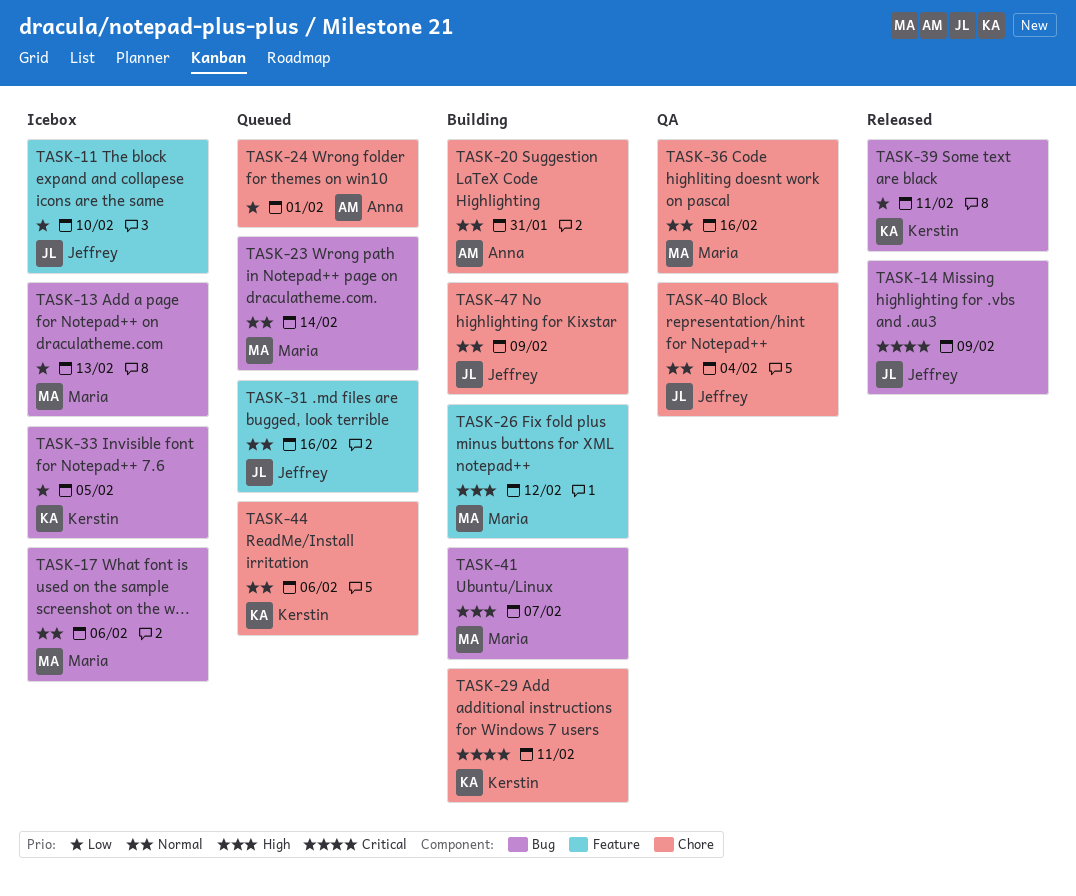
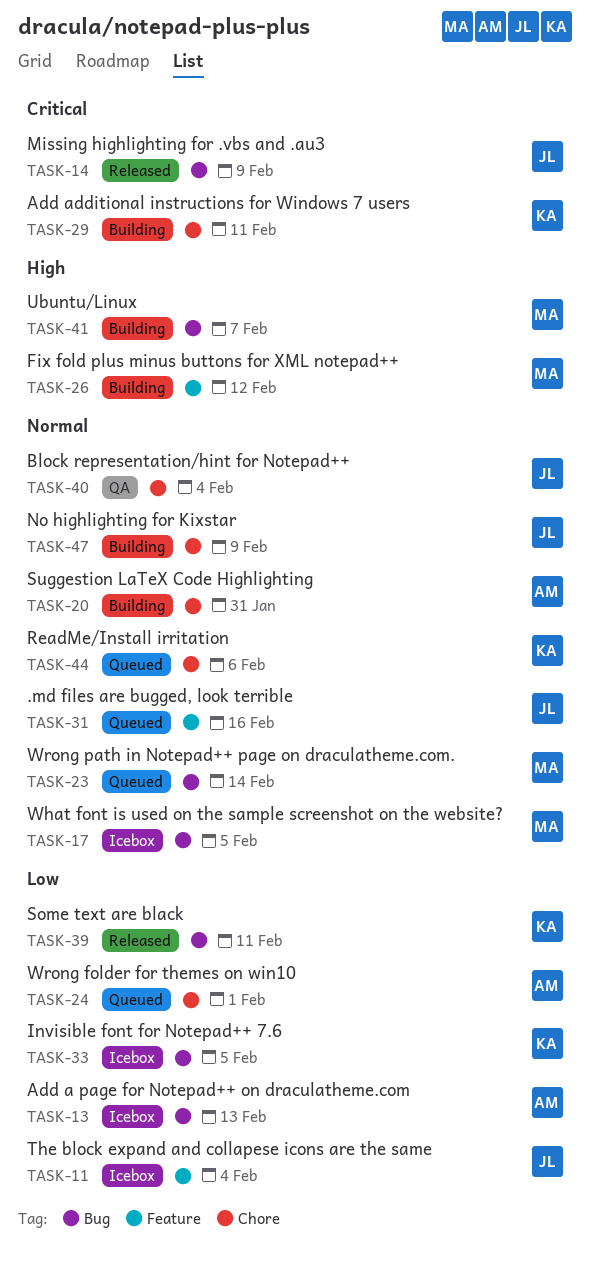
TASK-11, due: Feb 10 -> Feb 4
TASK-13, owner: Maria -> Anna
TASK-17, due: Feb 6 -> Feb 5
TASK-36: present -> none

